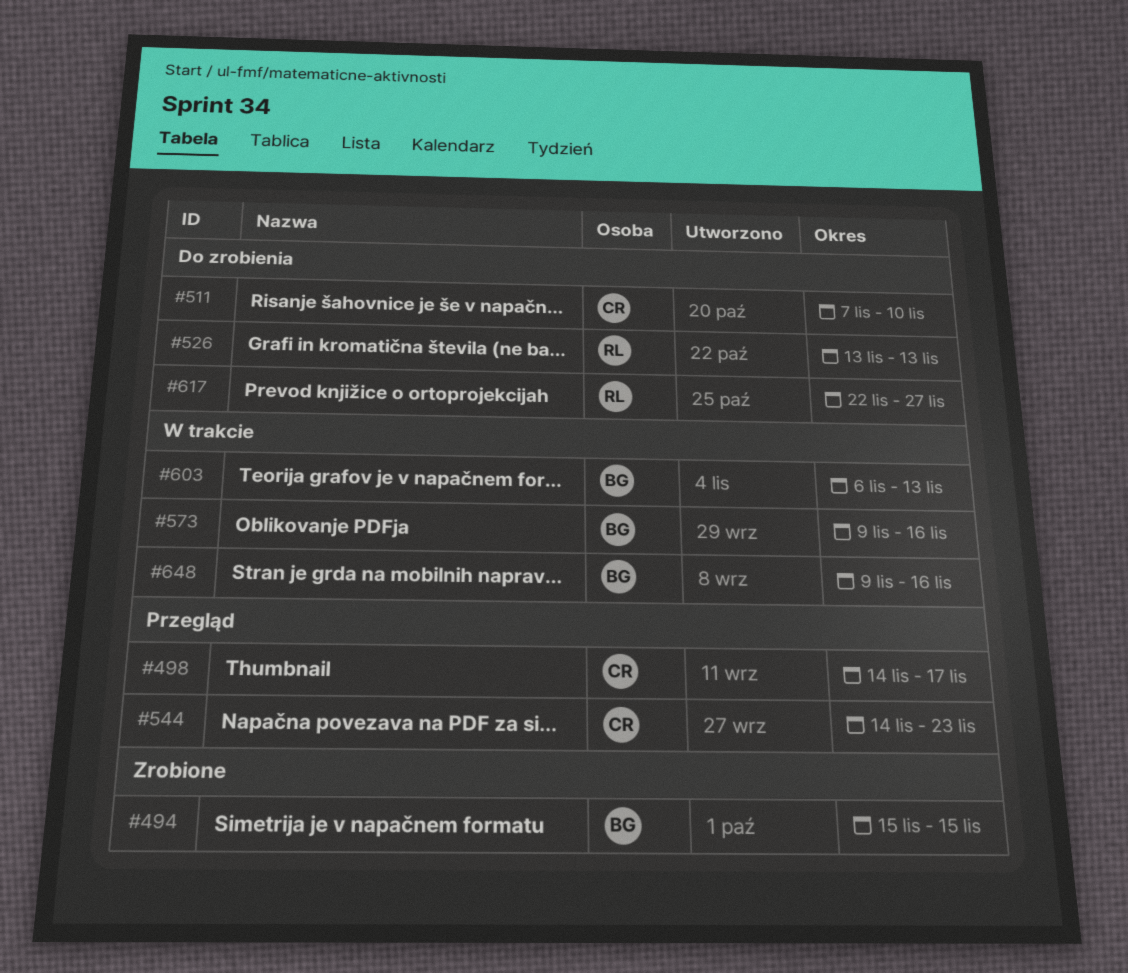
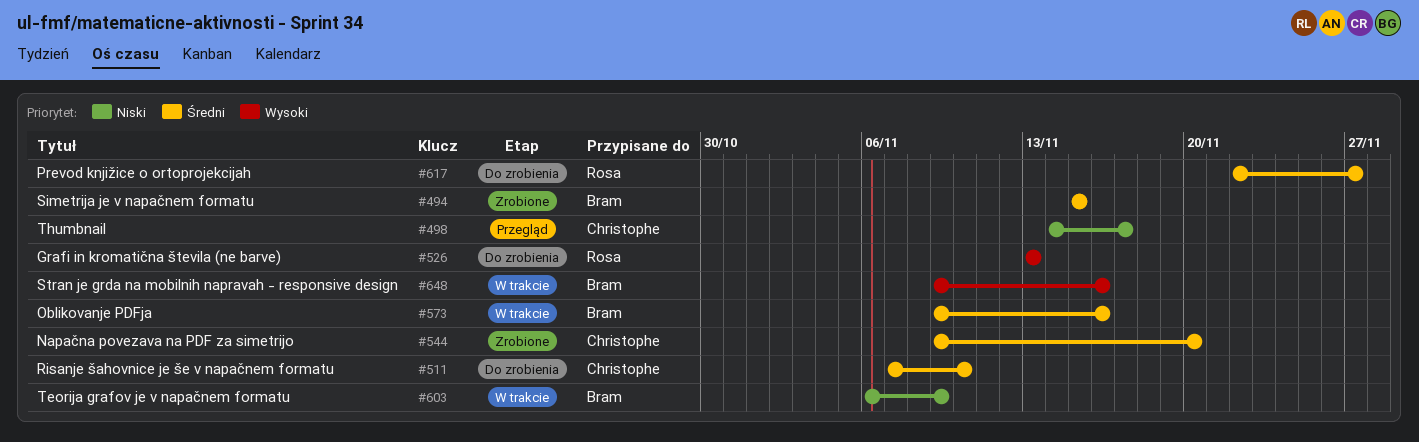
#544, status: Przegląd -> Zrobione
#544, start: Nov 14 -> Nov 9
#544, due: Nov 23 -> Nov 20
#603, due: Nov 13 -> Nov 9

